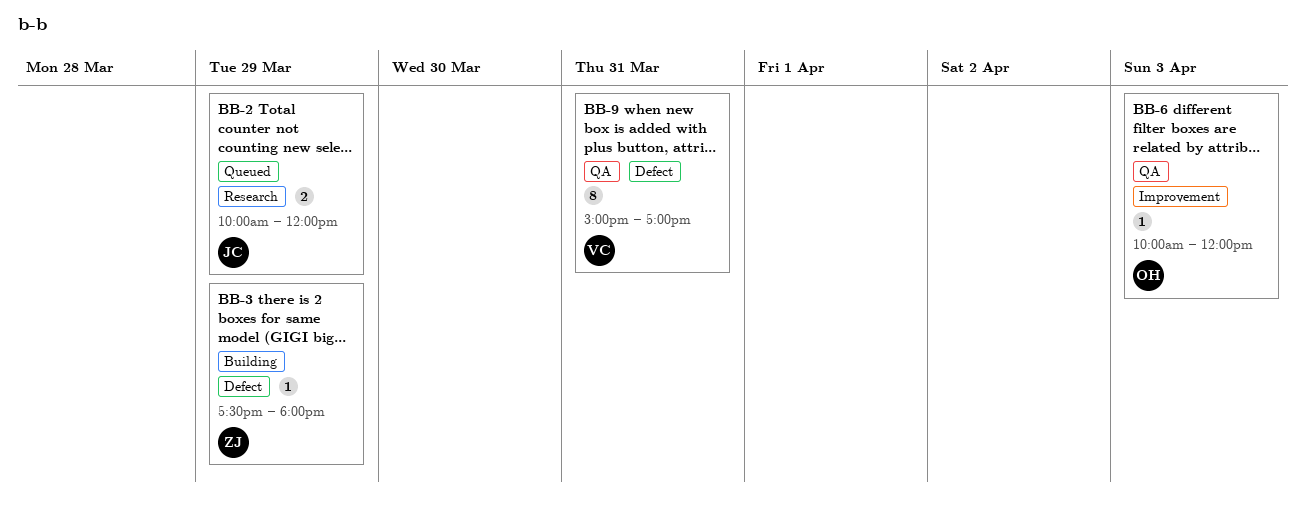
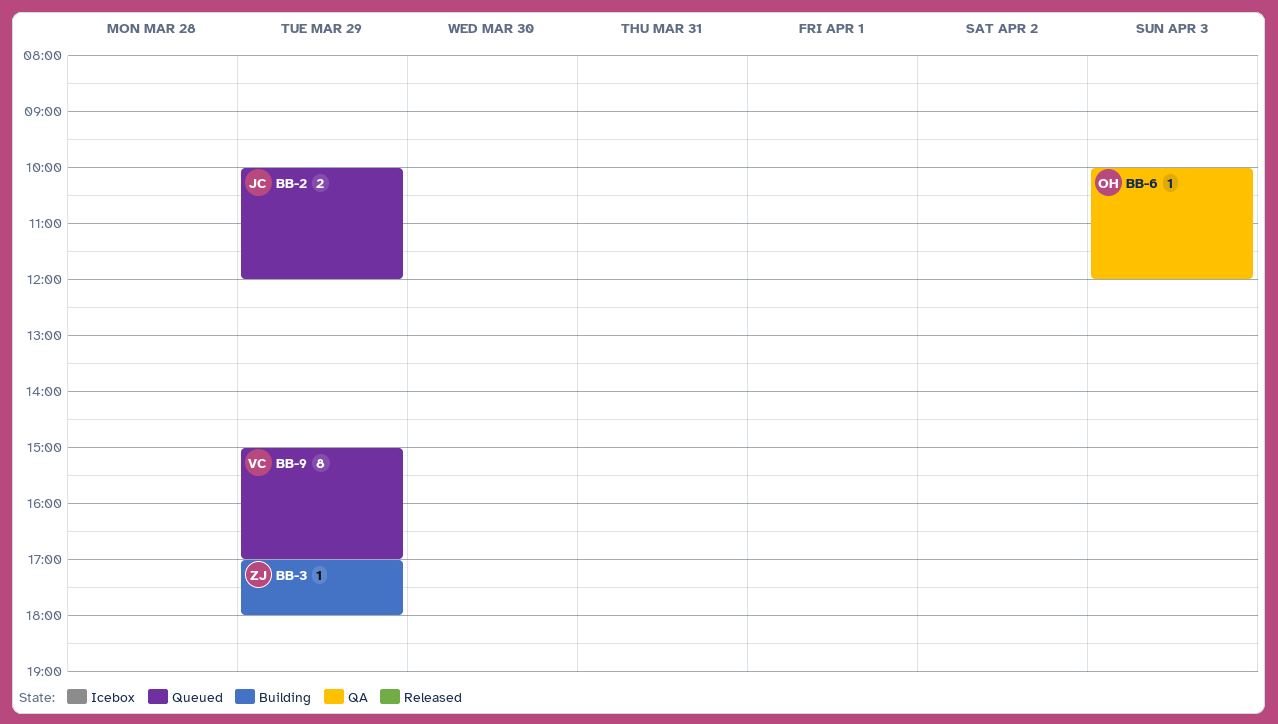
BB-3, begins: 17:30 -> 17:00
BB-9, status: QA -> Queued
BB-9, day: Mar 31 -> Mar 29

